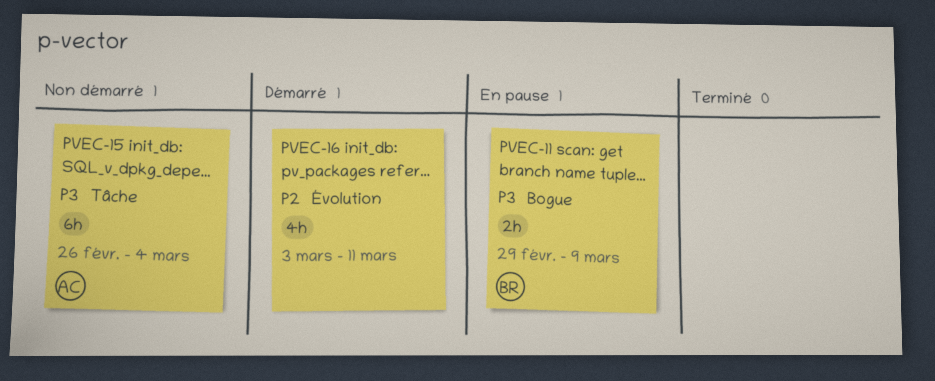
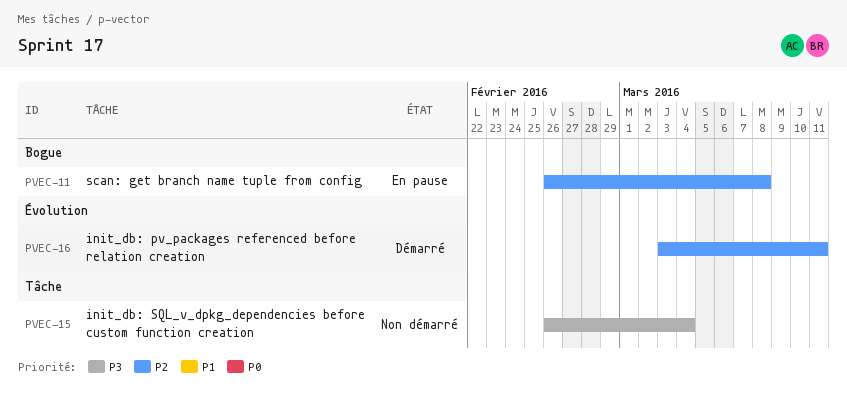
PVEC-11, priority: P3 -> P2
PVEC-11, start: Feb 29 -> Feb 26
PVEC-11, due: Mar 9 -> Mar 8

